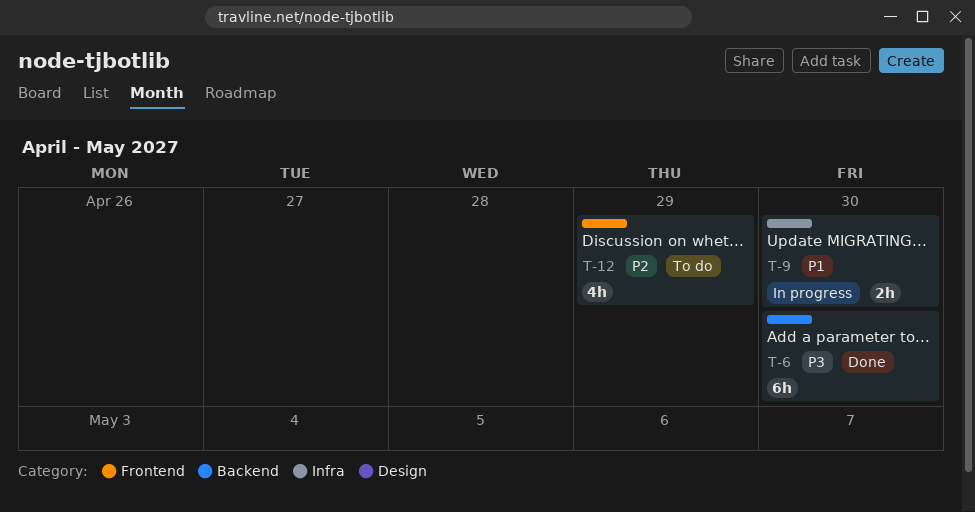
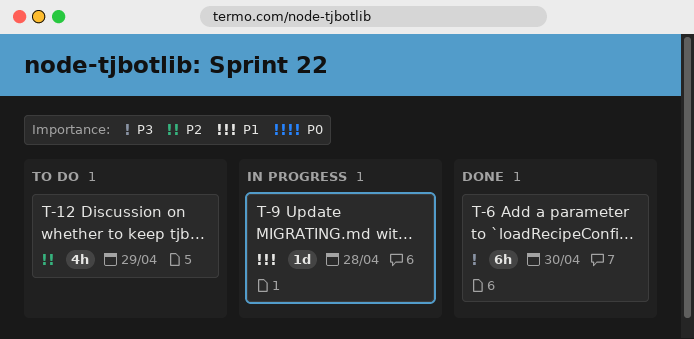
T-9, estimate: 2h -> 1d
T-9, due: Apr 30 -> Apr 28

